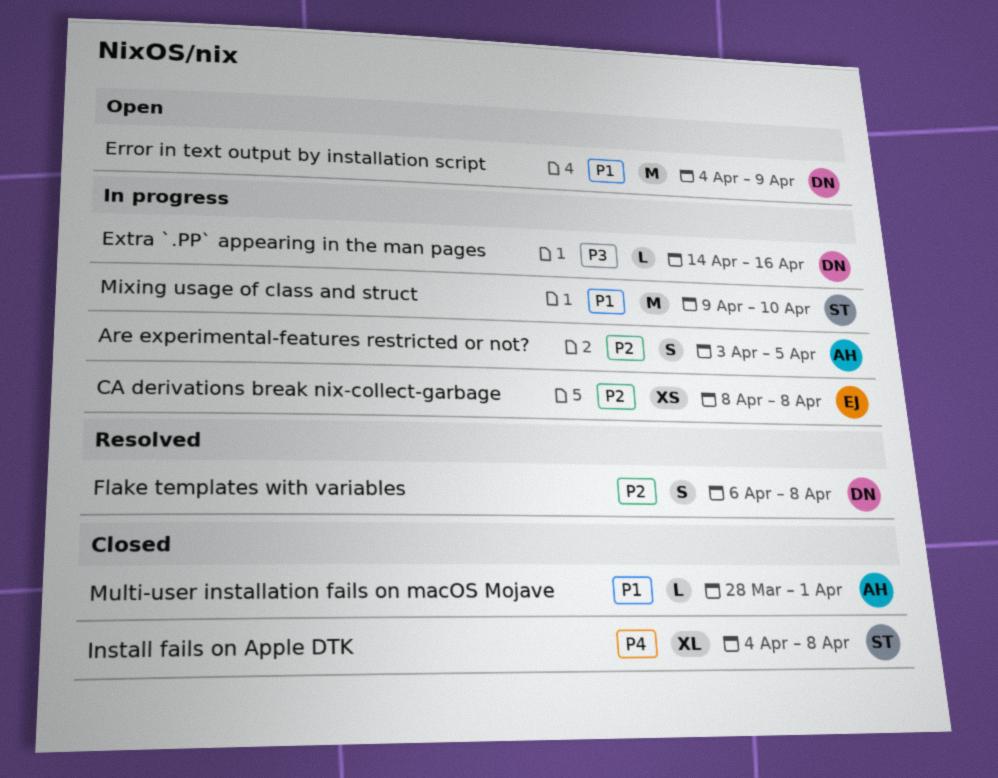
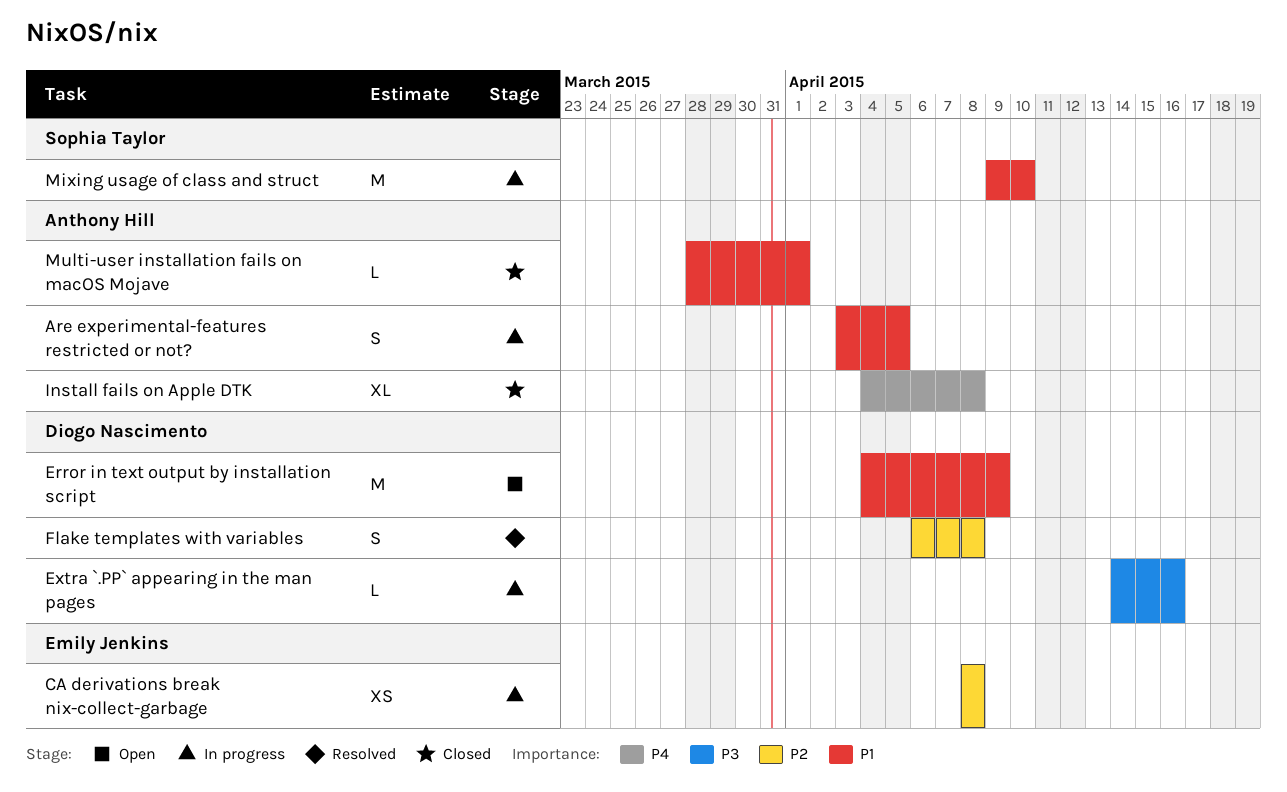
Are experimental-features restricted or not?, priority: P2 -> P1
Install fails on Apple DTK, owner: Sophia Taylor -> Anthony Hill

